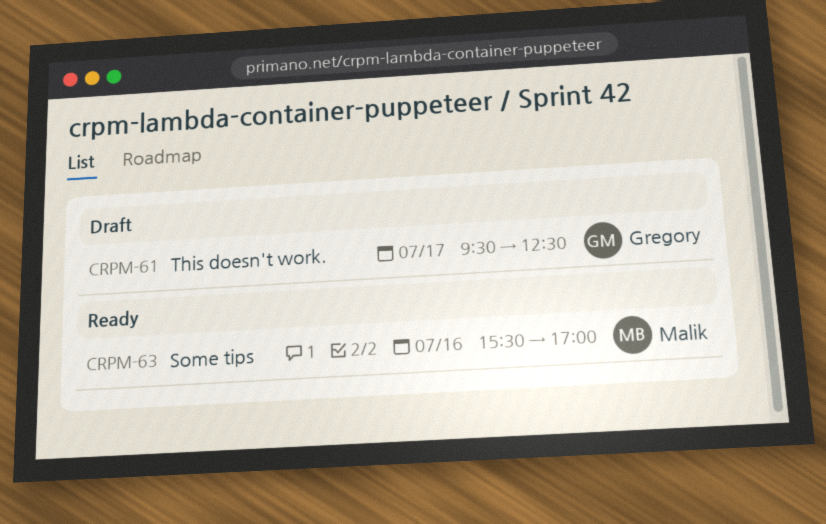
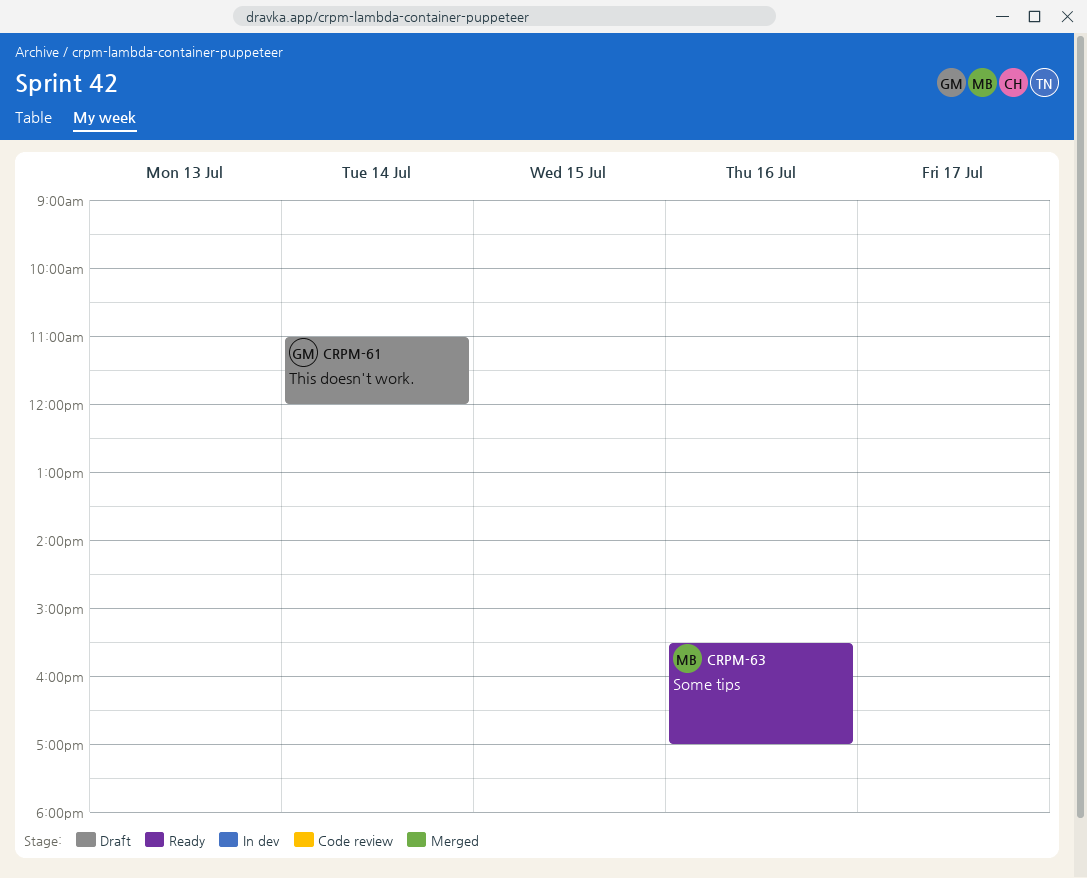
CRPM-61, day: Jul 17 -> Jul 14
CRPM-61, begins: 09:30 -> 11:00
CRPM-61, ends: 12:30 -> 12:00

